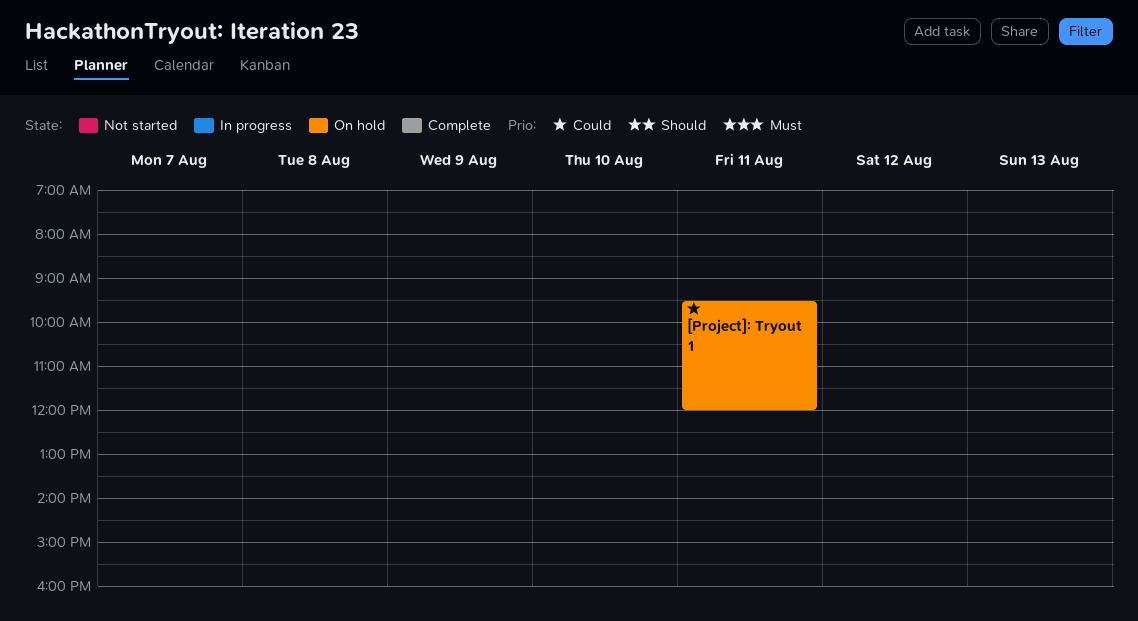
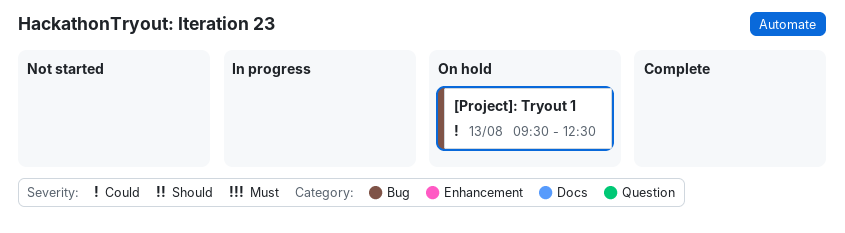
[Project]: Tryout 1, day: Aug 11 -> Aug 13
[Project]: Tryout 1, ends: 12:00 -> 12:30

